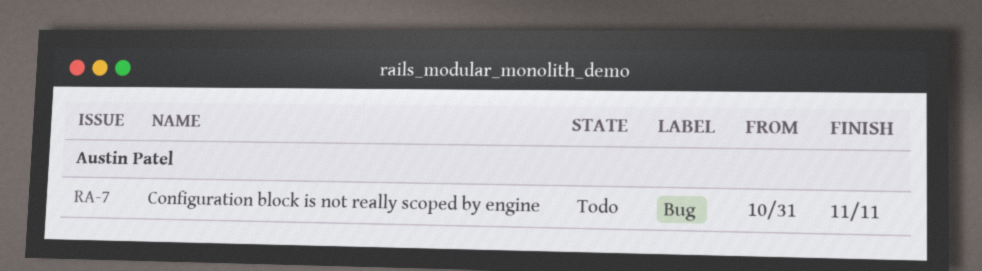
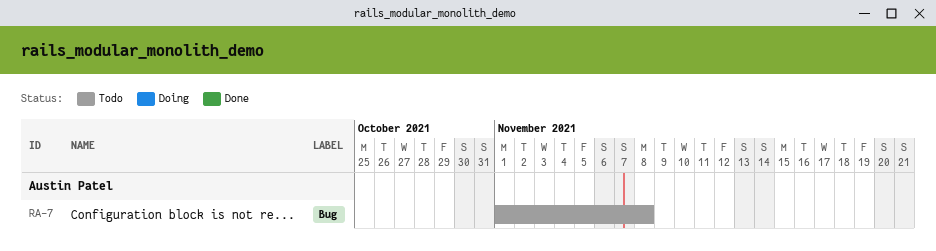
RA-7, start: Oct 31 -> Nov 1
RA-7, due: Nov 11 -> Nov 8

